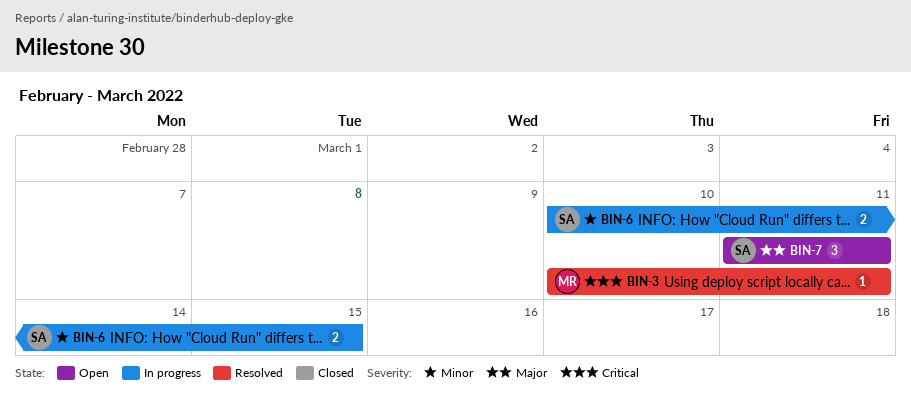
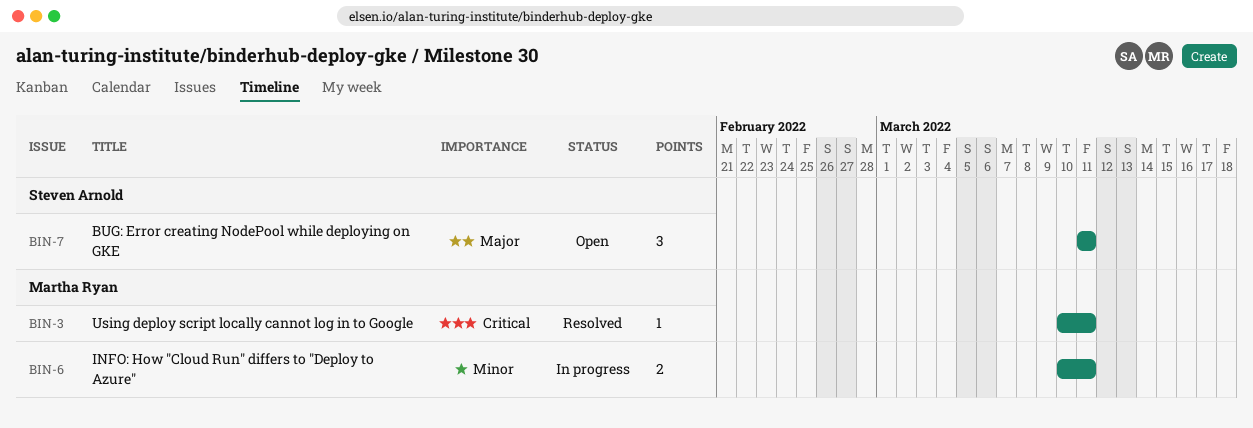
BIN-6, owner: Steven Arnold -> Martha Ryan
BIN-6, due: Mar 15 -> Mar 11

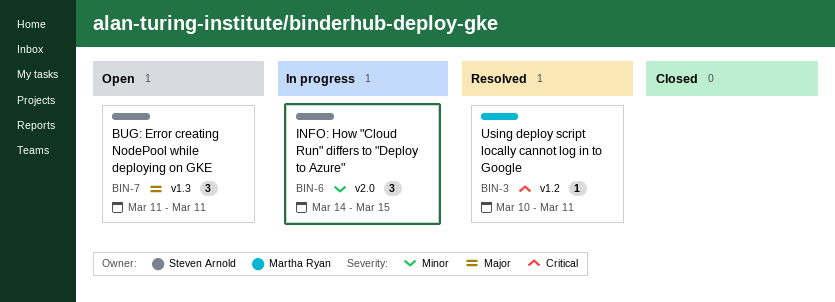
BIN-6, owner: Martha Ryan -> Steven Arnold
BIN-6, estimate: 2 -> 3
BIN-6, start: Mar 10 -> Mar 14
BIN-6, due: Mar 11 -> Mar 15

